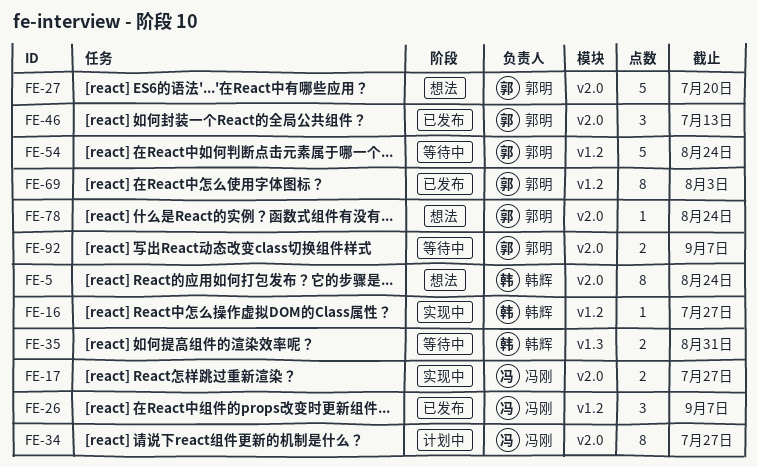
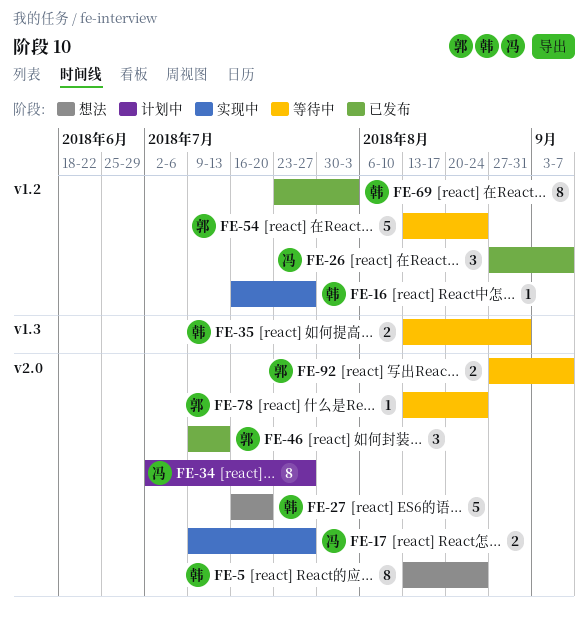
FE-27, owner: 郭明 -> 韩辉
FE-69, owner: 郭明 -> 韩辉
FE-78, status: 想法 -> 等待中

